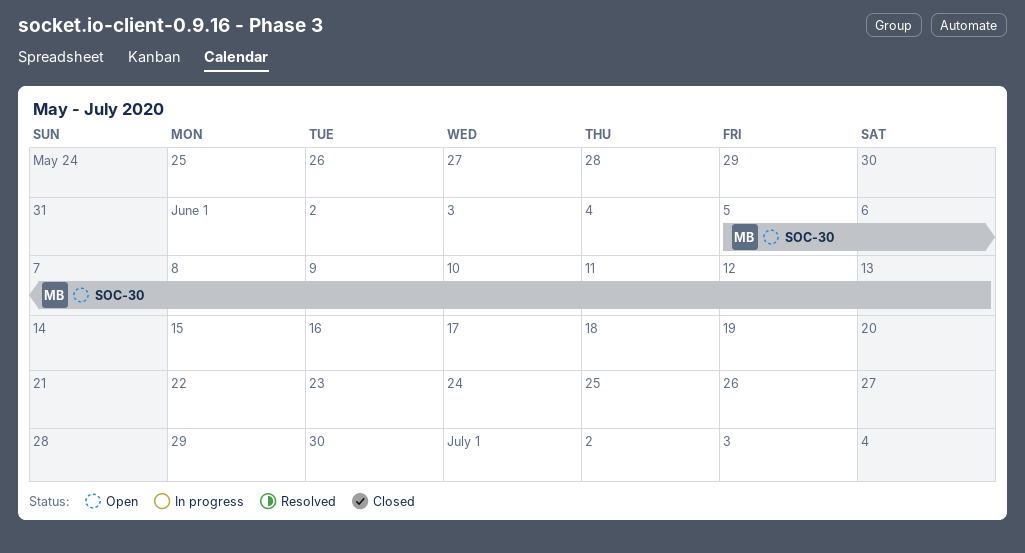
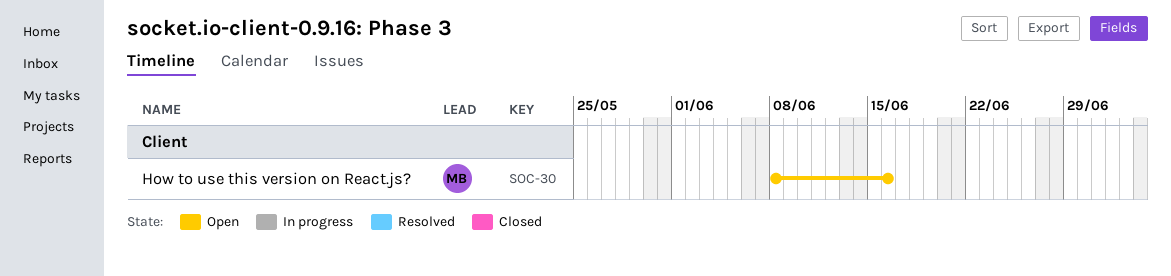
SOC-30, start: Jun 5 -> Jun 8
SOC-30, due: Jun 13 -> Jun 16

